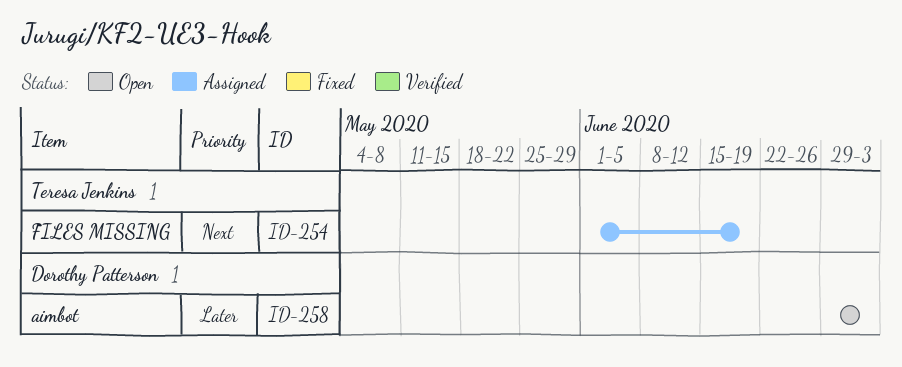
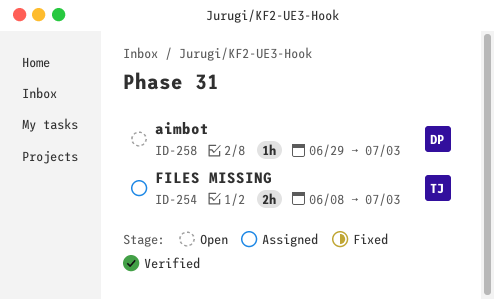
ID-254, start: Jun 1 -> Jun 8
ID-254, due: Jun 19 -> Jul 3

